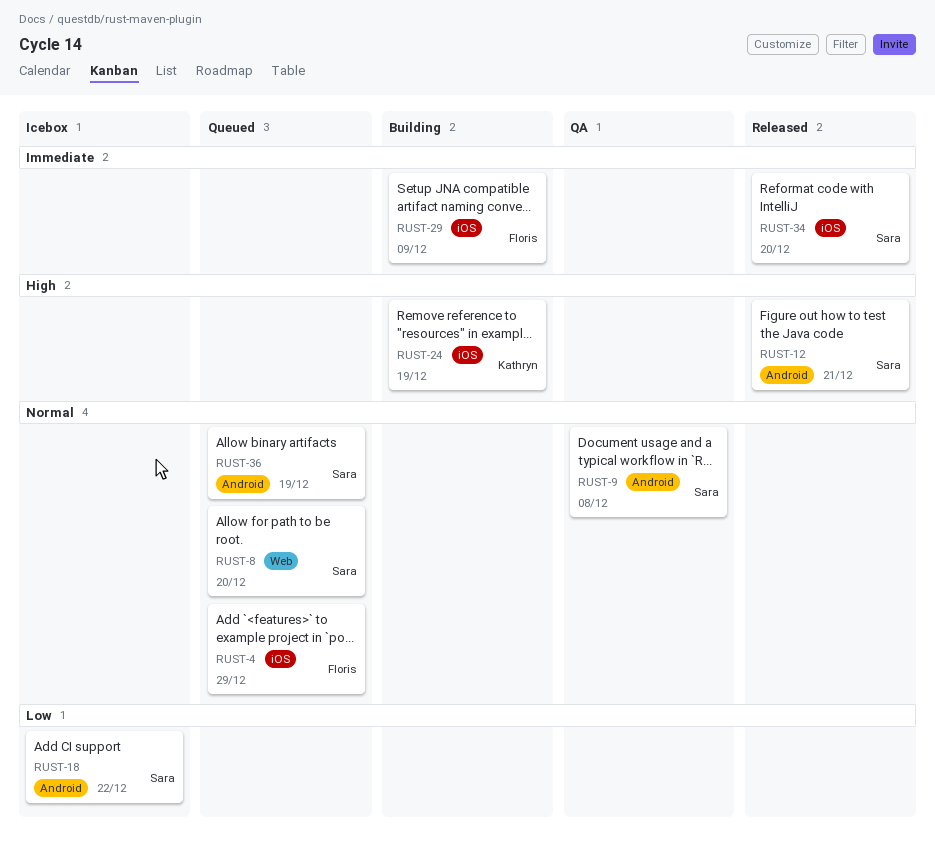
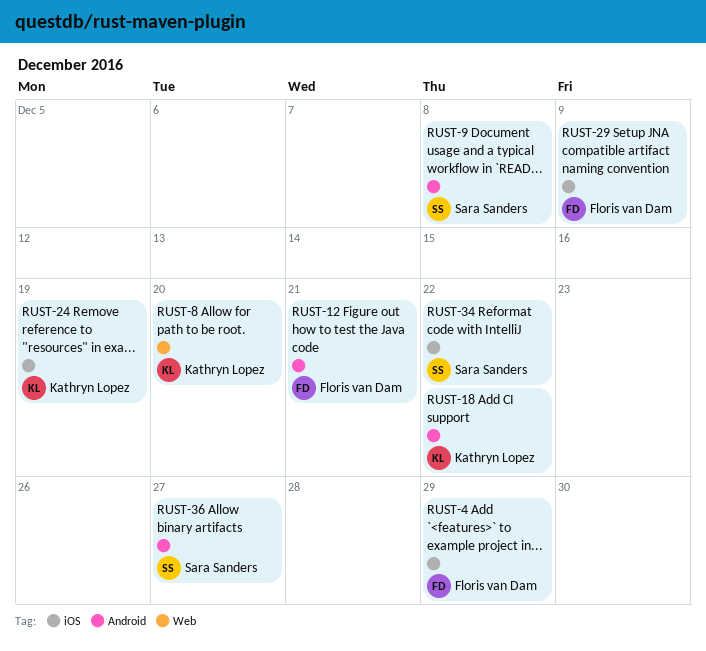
RUST-8, owner: Sara Sanders -> Kathryn Lopez
RUST-12, owner: Sara Sanders -> Floris van Dam
RUST-18, owner: Sara Sanders -> Kathryn Lopez
RUST-34, due: Dec 20 -> Dec 22
RUST-36, due: Dec 19 -> Dec 27

